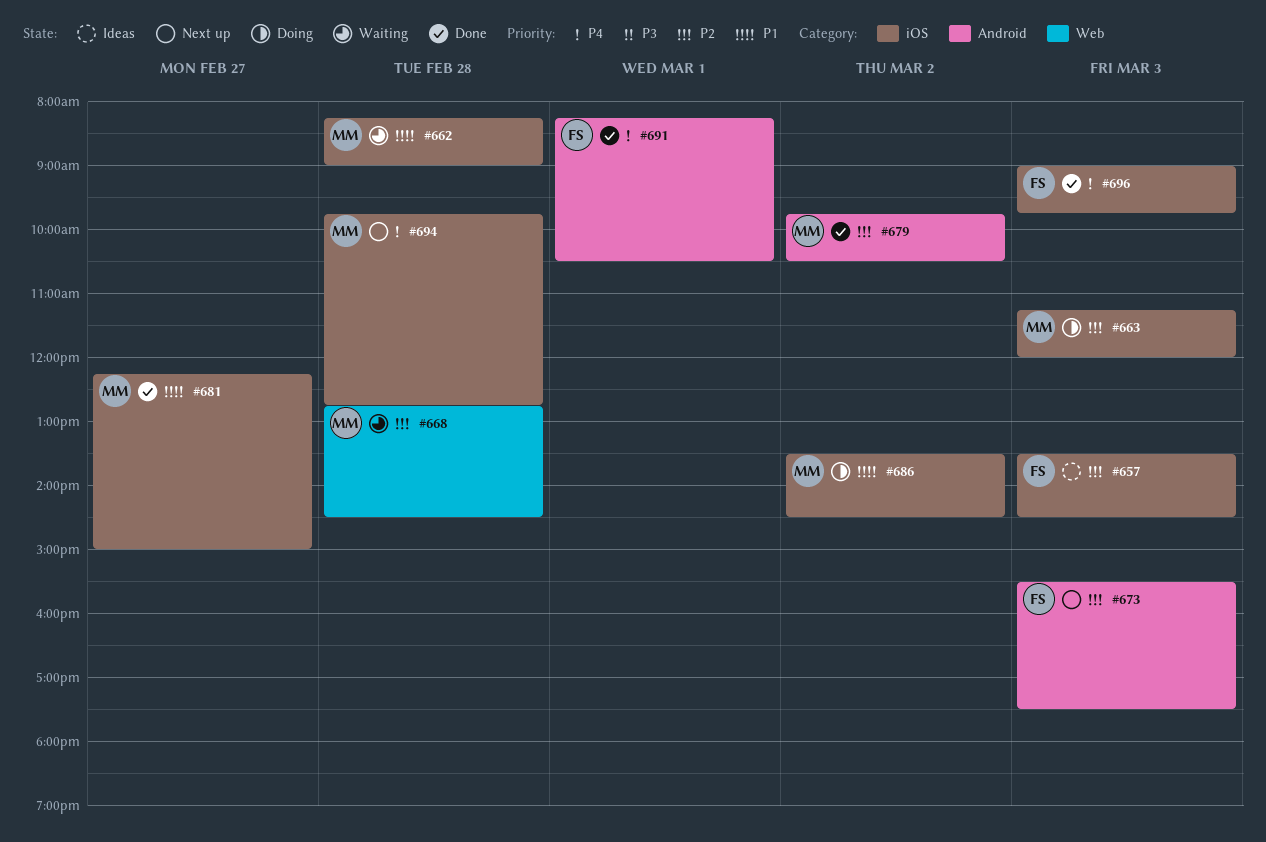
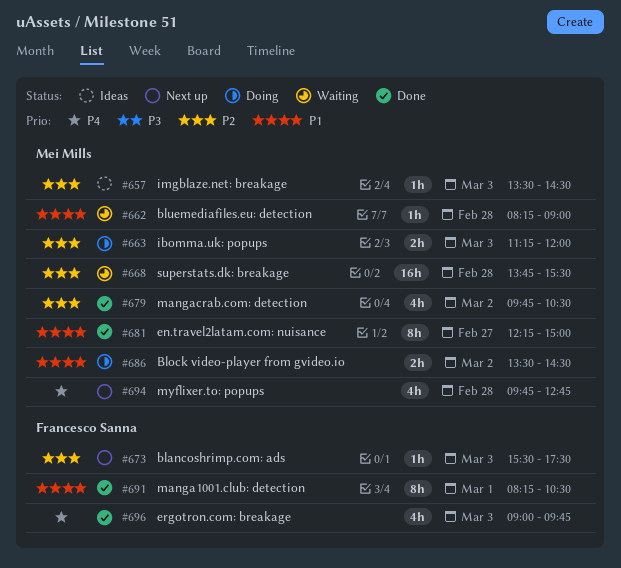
#657, owner: Francesco Sanna -> Mei Mills
#668, begins: 12:45 -> 13:45
#668, ends: 14:30 -> 15:30
#691, priority: P4 -> P1

